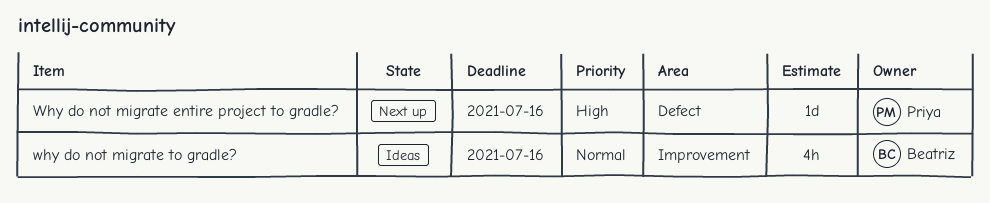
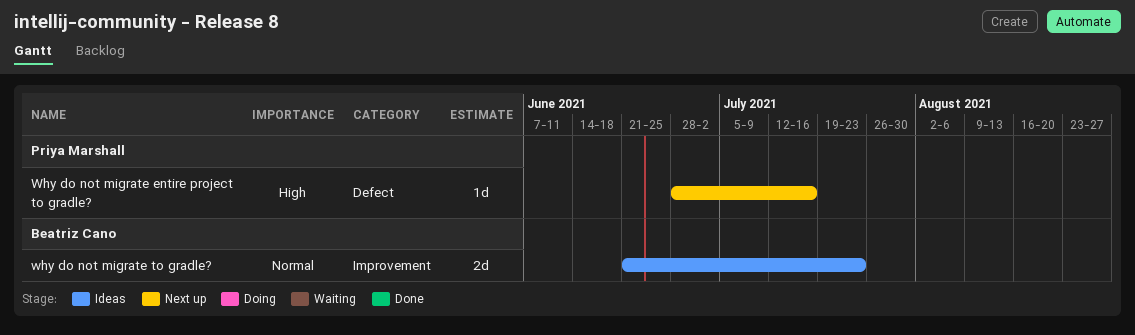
why do not migrate to gradle?, estimate: 4h -> 2d
why do not migrate to gradle?, due: Jul 16 -> Jul 23

